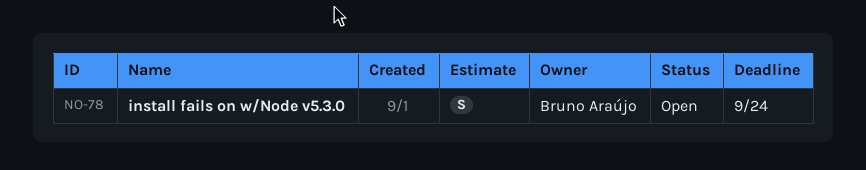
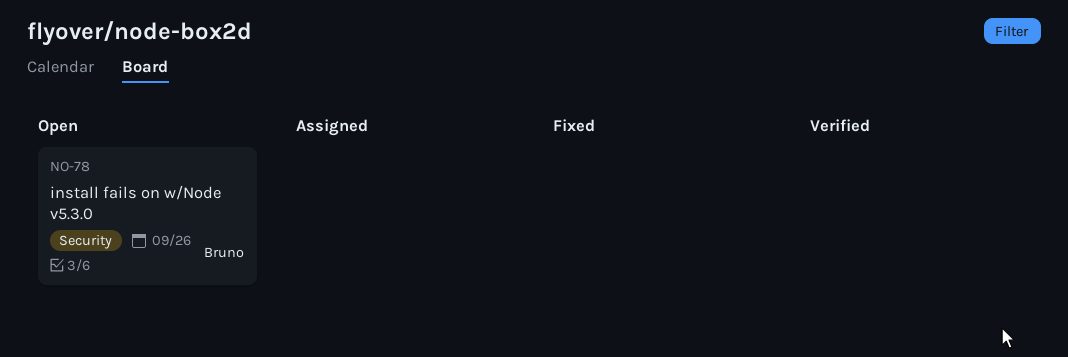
NO-78, due: Sep 24 -> Sep 26

